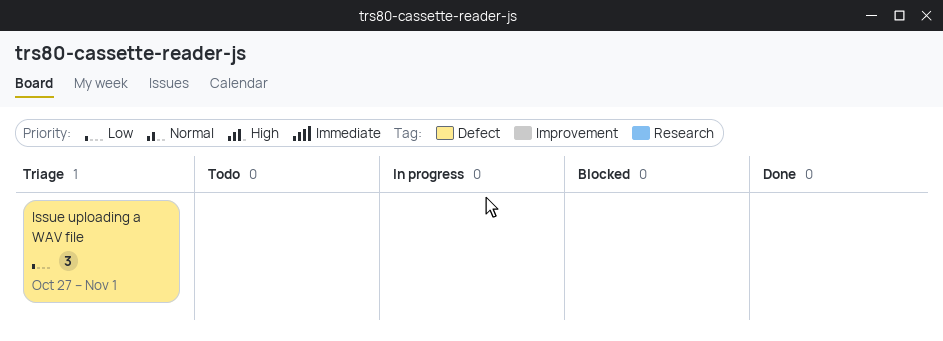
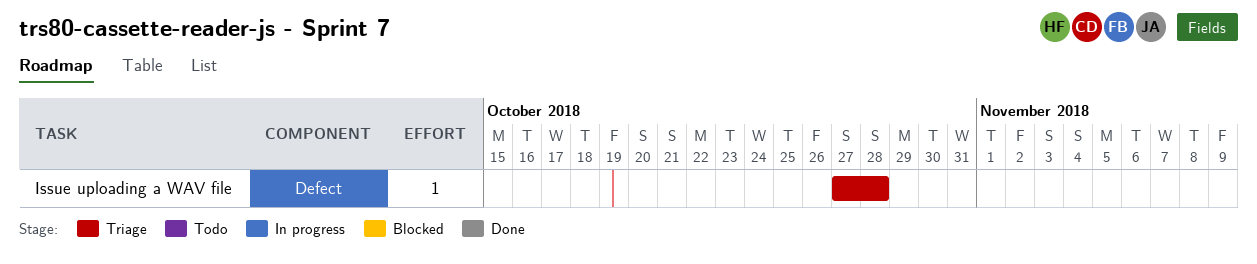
Issue uploading a WAV file, estimate: 3 -> 1
Issue uploading a WAV file, due: Nov 1 -> Oct 28

